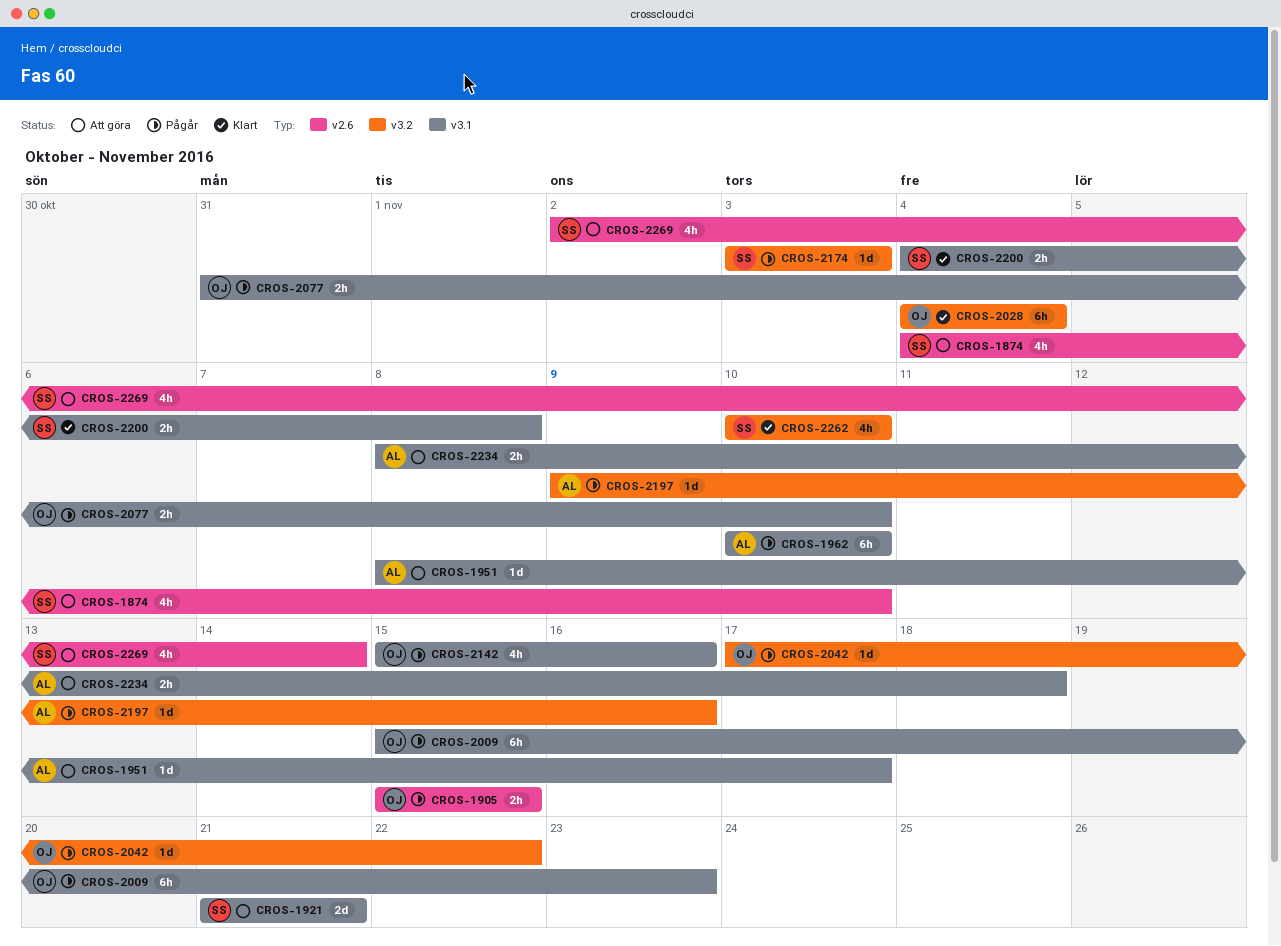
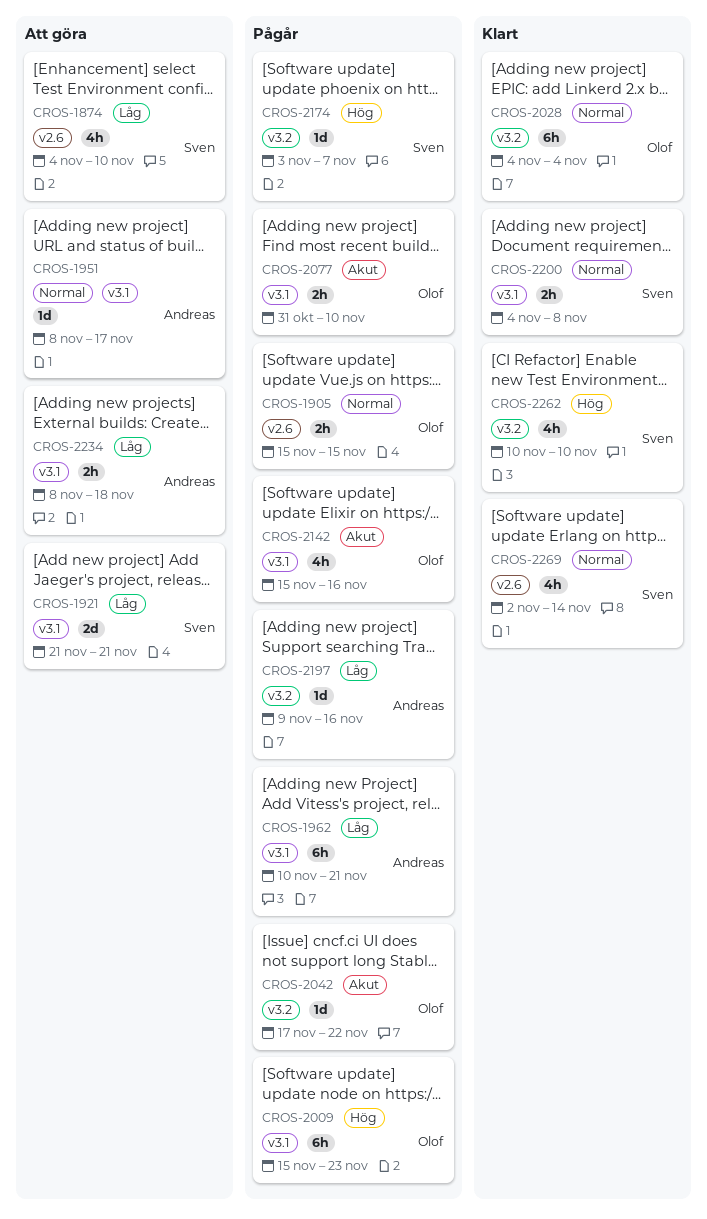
CROS-1962, due: Nov 10 -> Nov 21
CROS-2174, due: Nov 3 -> Nov 7
CROS-2269, status: Att göra -> Klart

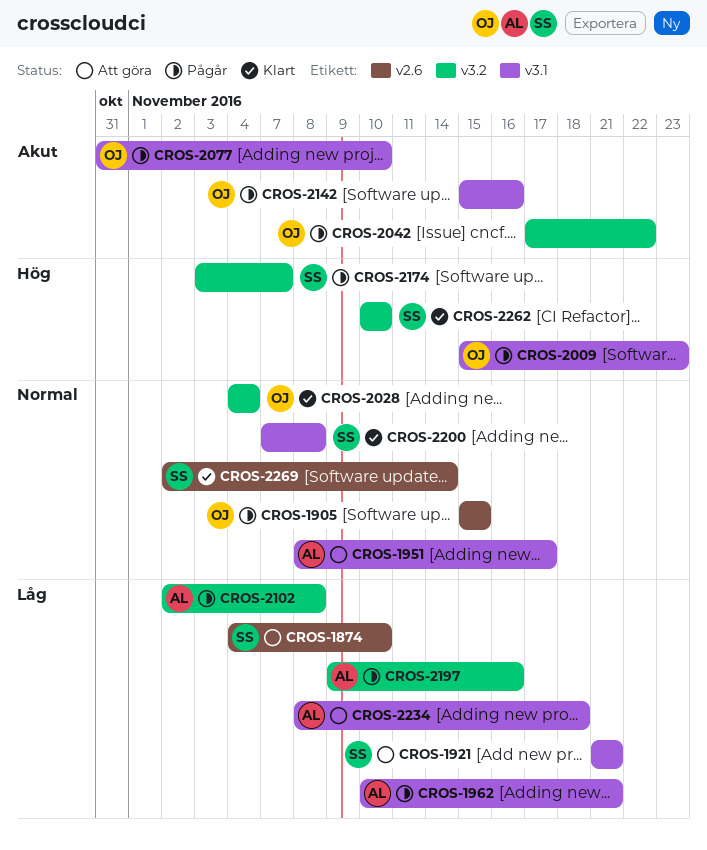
CROS-2102: none -> present
CROS-2200, start: Nov 4 -> Nov 7

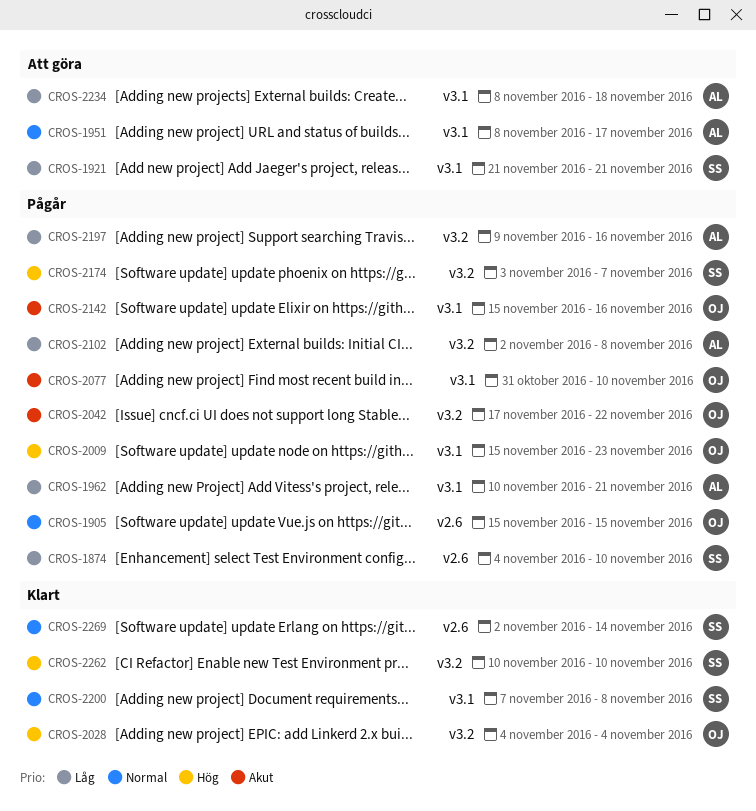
CROS-1874, status: Att göra -> Pågår
CROS-2028, priority: Normal -> Hög

